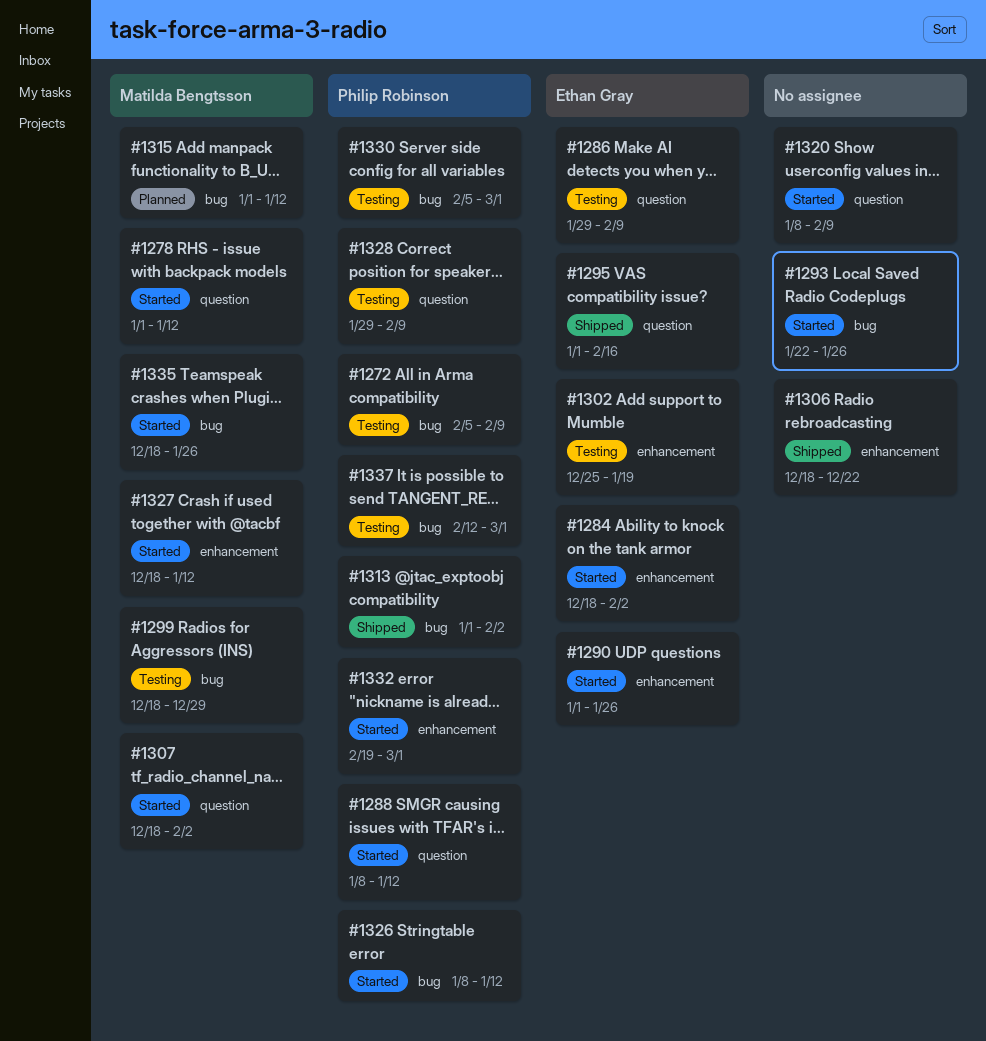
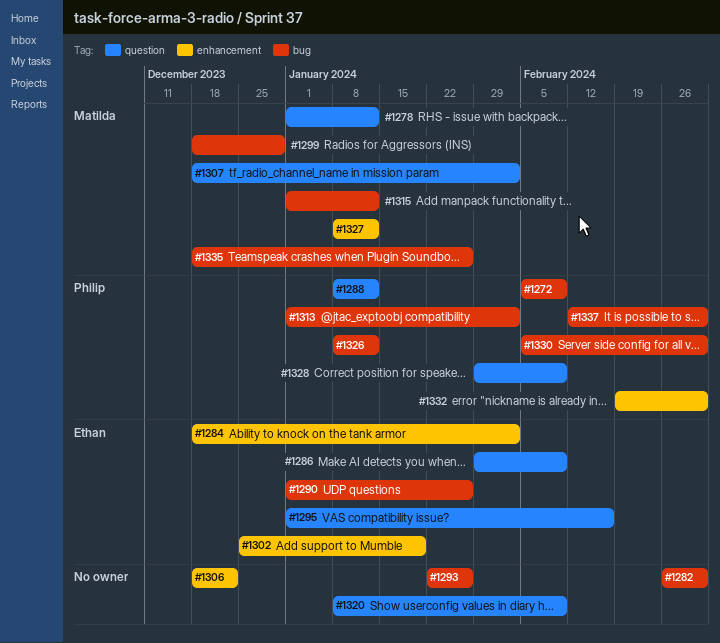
#1282: none -> present
#1290, label: enhancement -> bug
#1327, start: Dec 18 -> Jan 8

